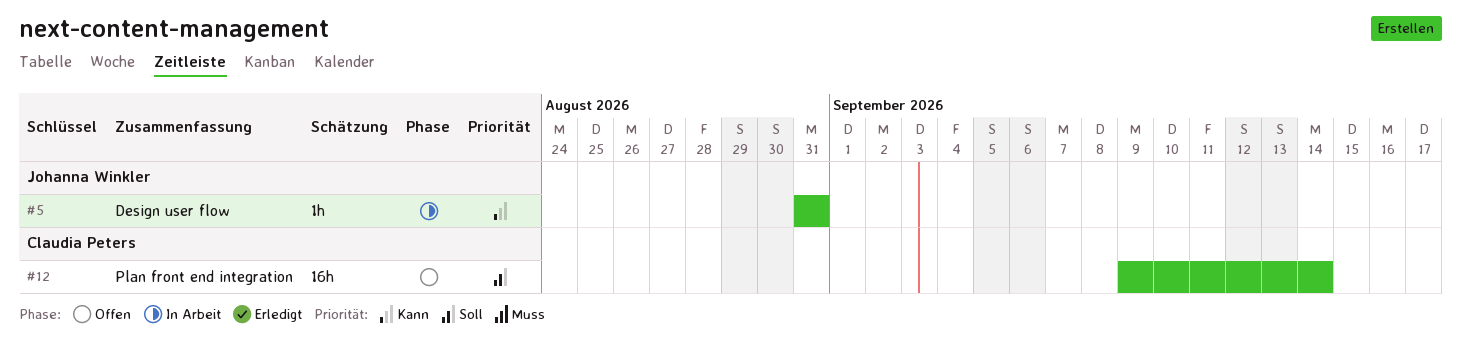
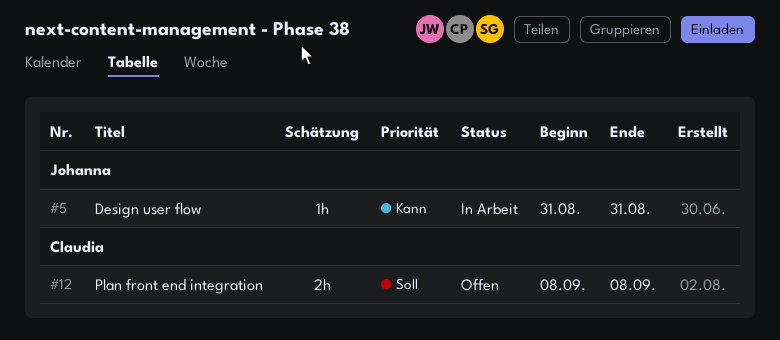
#12, estimate: 16h -> 2h
#12, start: Sep 9 -> Sep 8
#12, due: Sep 14 -> Sep 8

